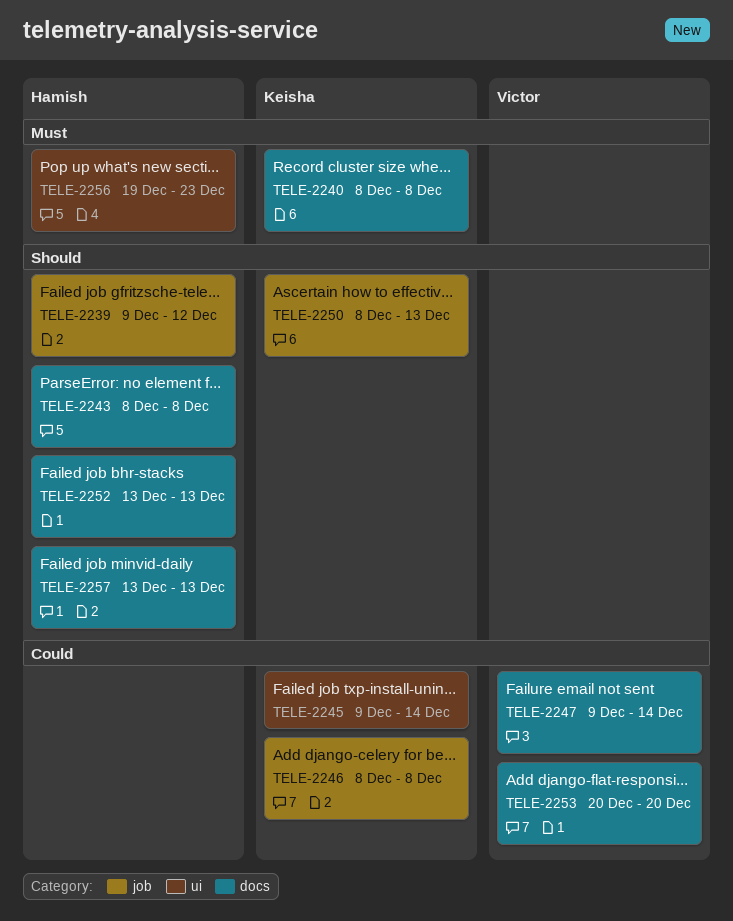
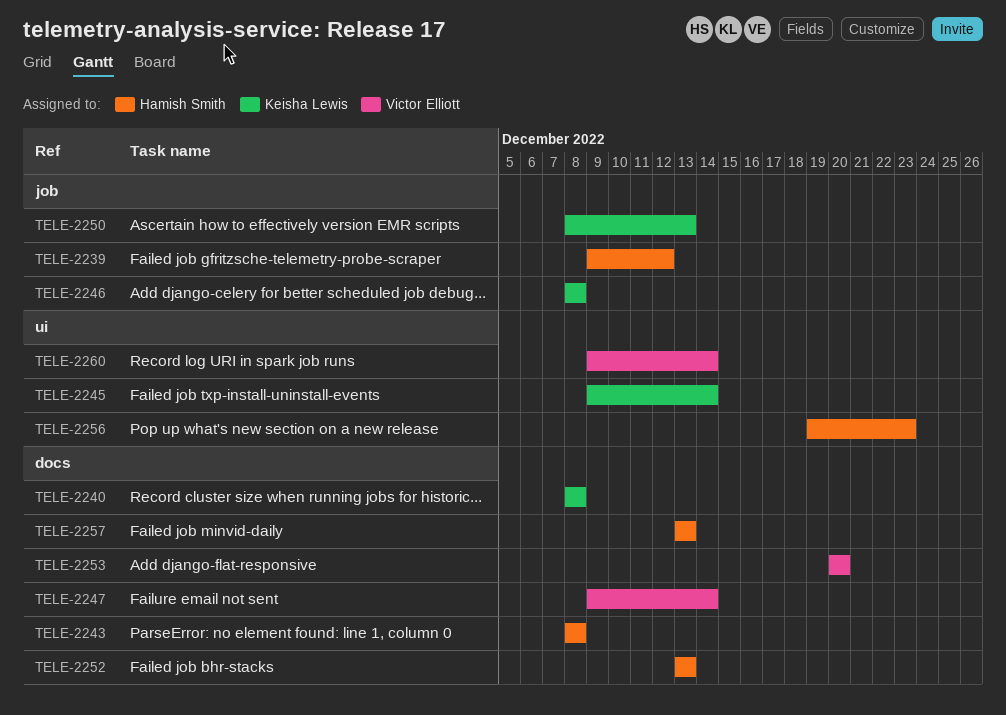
TELE-2260: none -> present

